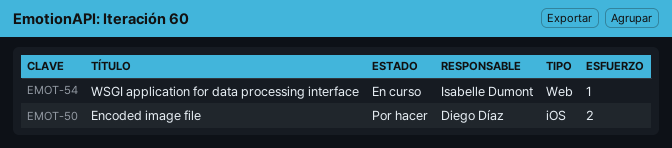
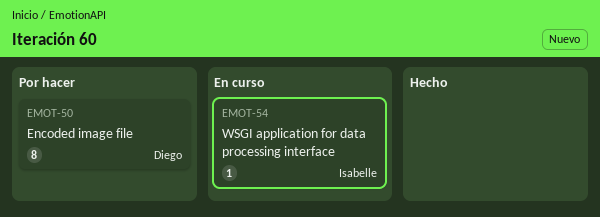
EMOT-50, estimate: 2 -> 8

